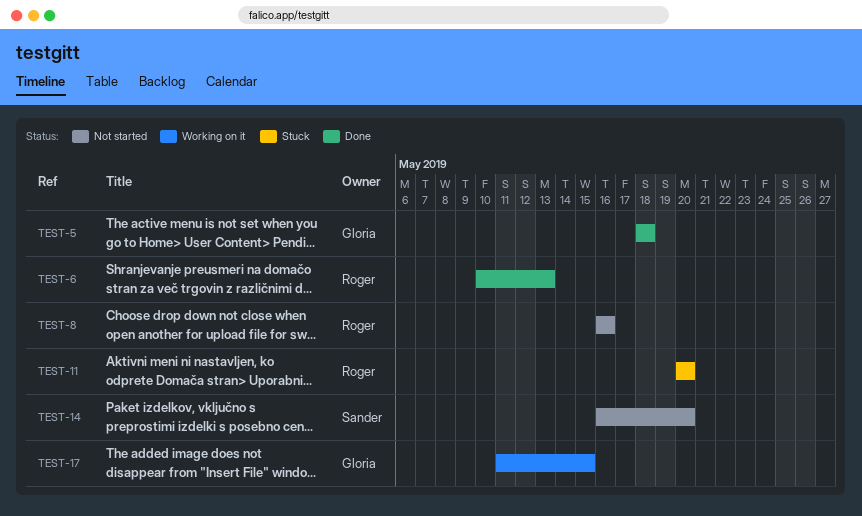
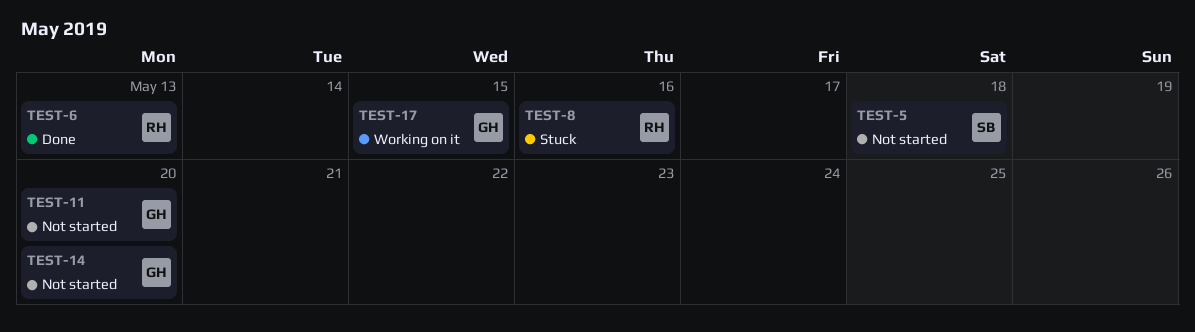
TEST-5, status: Done -> Not started
TEST-5, owner: Gloria -> Sander
TEST-8, status: Not started -> Stuck
TEST-11, status: Stuck -> Not started
TEST-11, owner: Roger -> Gloria
TEST-14, owner: Sander -> Gloria

